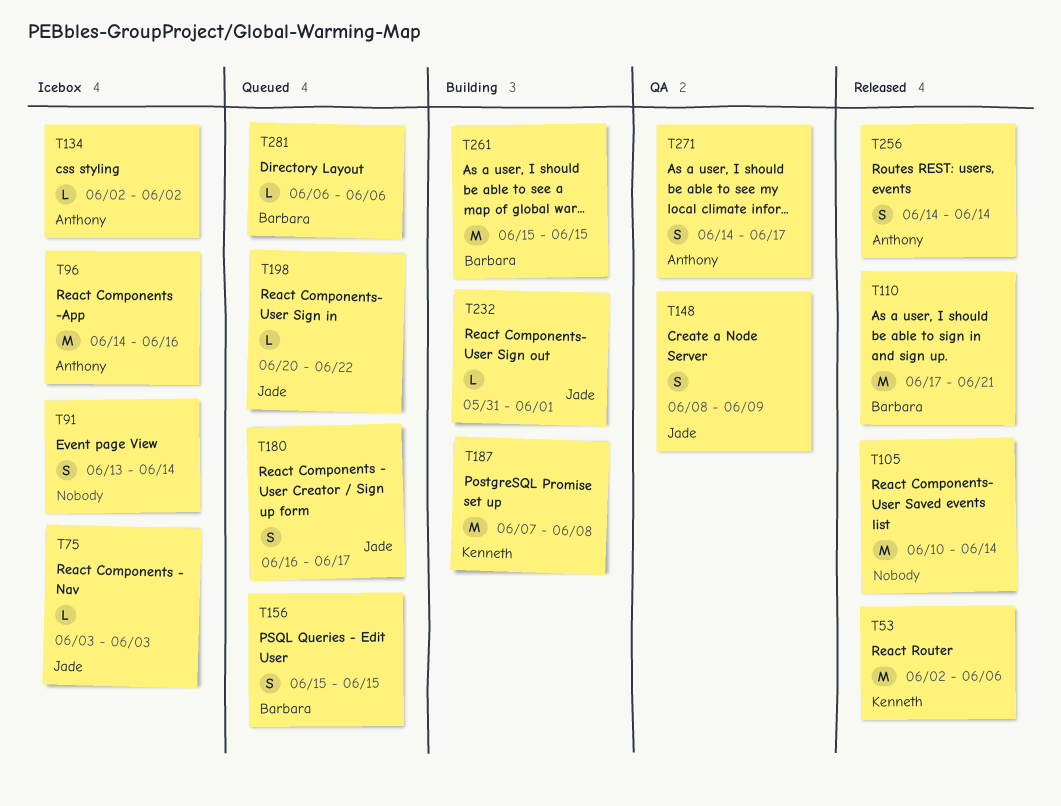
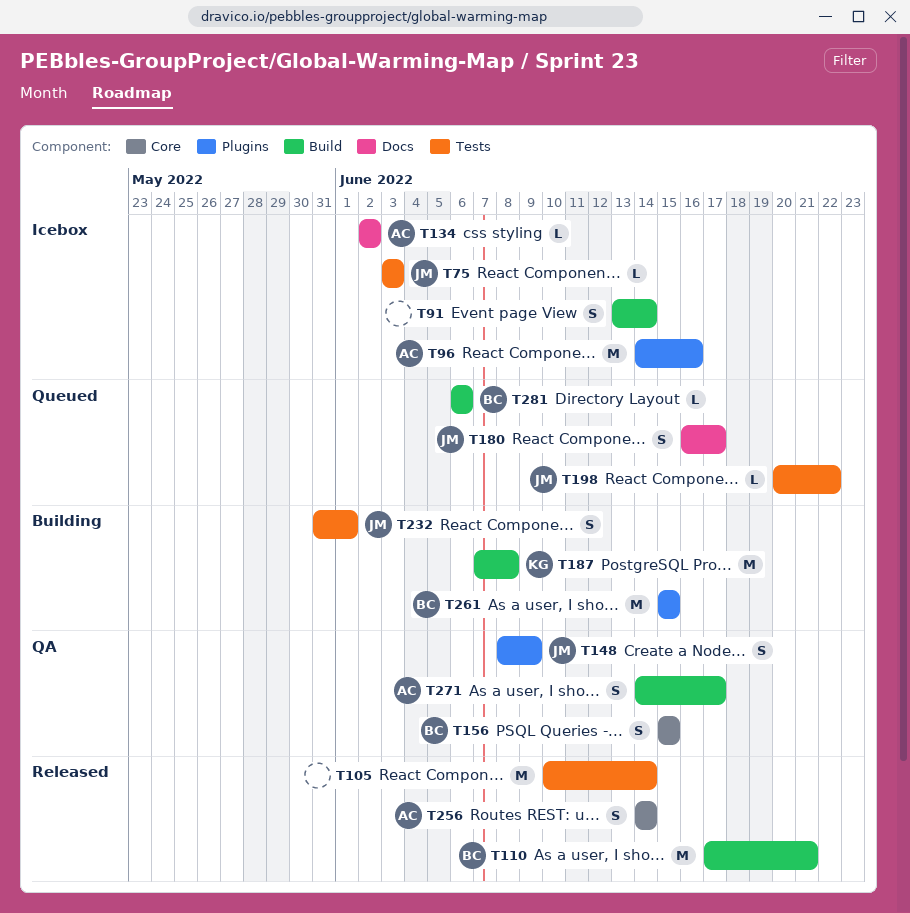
T53: present -> none
T156, status: Queued -> QA
T232, estimate: L -> S

